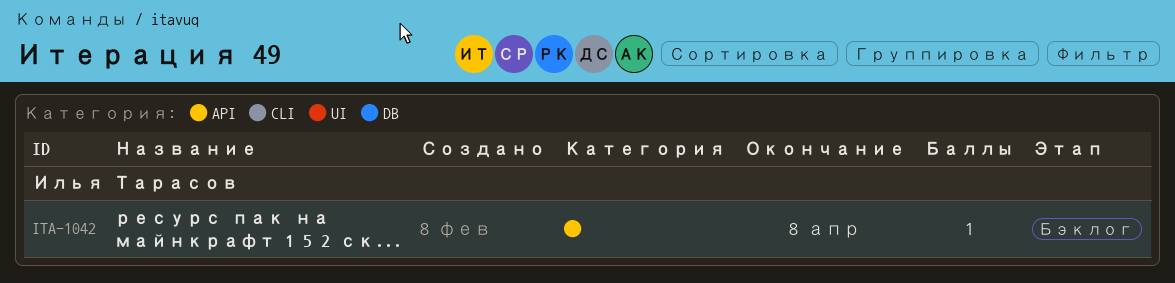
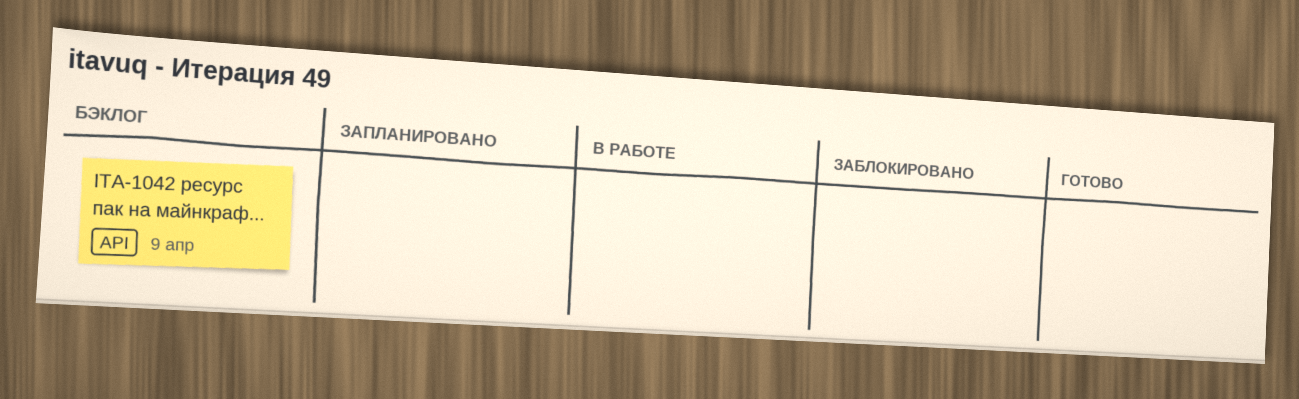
ITA-1042, due: Apr 8 -> Apr 9

